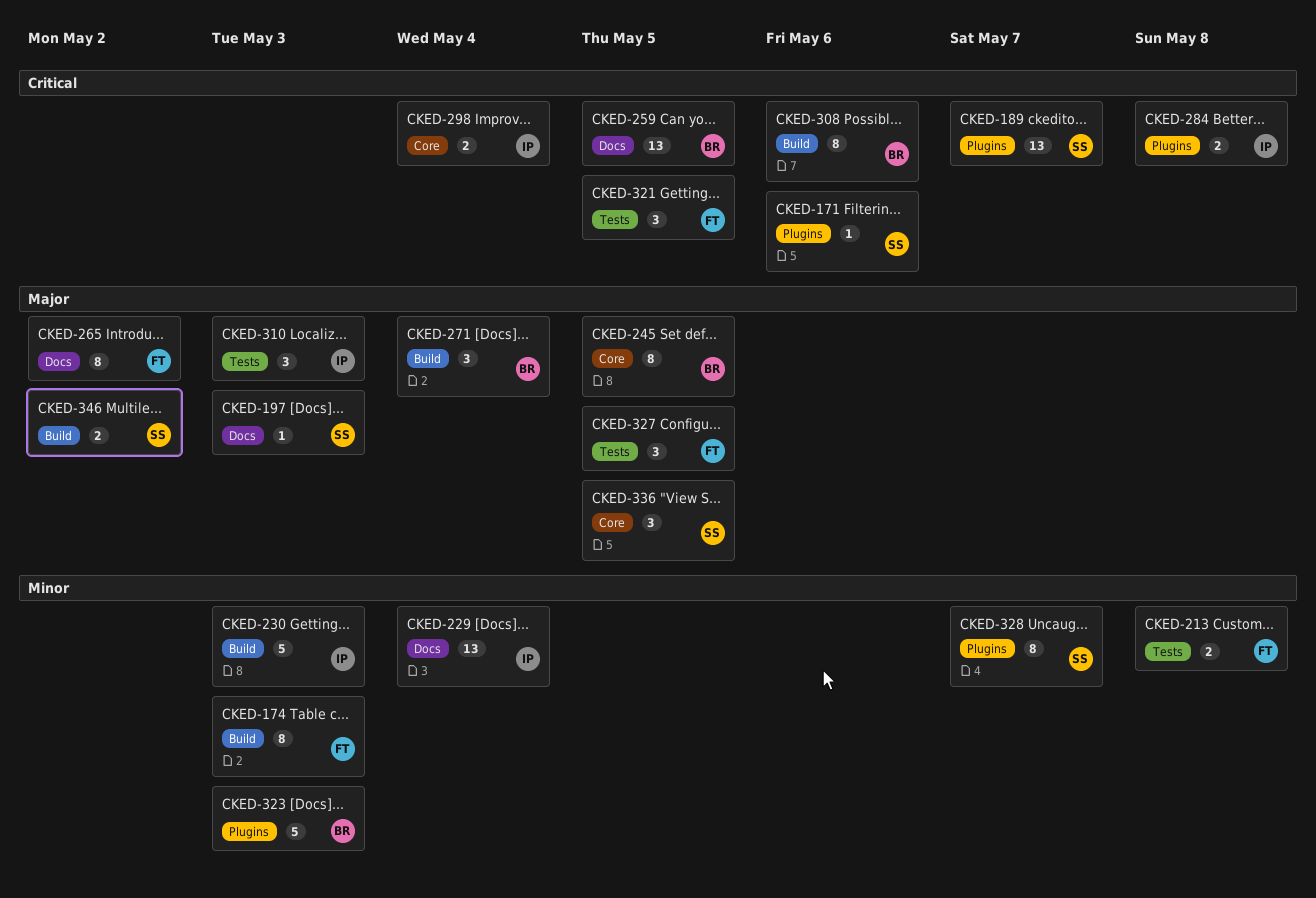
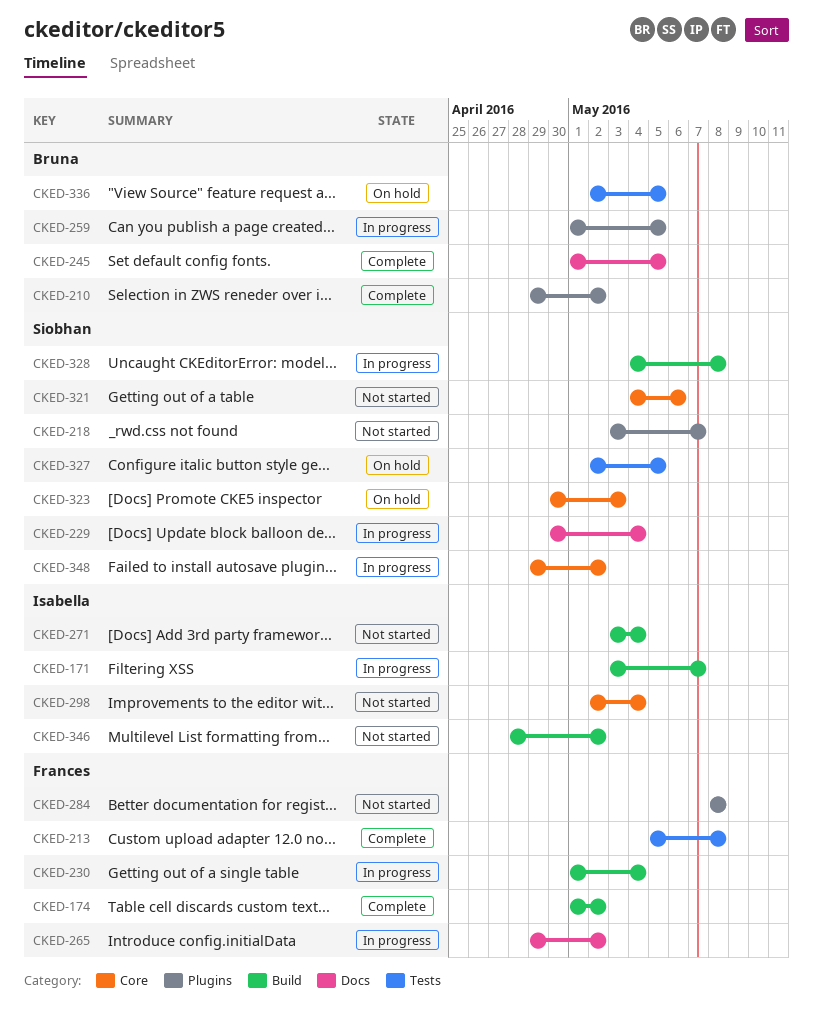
CKED-171, owner: Siobhan -> Isabella
CKED-171, label: Plugins -> Build
CKED-171, due: May 6 -> May 7
CKED-174, due: May 3 -> May 2
CKED-189: present -> none
CKED-197: present -> none
CKED-210: none -> present
CKED-218: none -> present
CKED-229, owner: Isabella -> Siobhan
CKED-230, owner: Isabella -> Frances
CKED-230, due: May 3 -> May 4
CKED-245, label: Core -> Docs
CKED-259, label: Docs -> Plugins
CKED-271, owner: Bruna -> Isabella
CKED-284, owner: Isabella -> Frances
CKED-308: present -> none
CKED-310: present -> none
CKED-321, owner: Frances -> Siobhan
CKED-321, label: Tests -> Core
CKED-321, due: May 5 -> May 6
CKED-323, owner: Bruna -> Siobhan
CKED-323, label: Plugins -> Core
CKED-327, owner: Frances -> Siobhan
CKED-328, label: Plugins -> Build
CKED-328, due: May 7 -> May 8
CKED-336, owner: Siobhan -> Bruna
CKED-336, label: Core -> Tests
CKED-346, owner: Siobhan -> Isabella
CKED-348: none -> present

